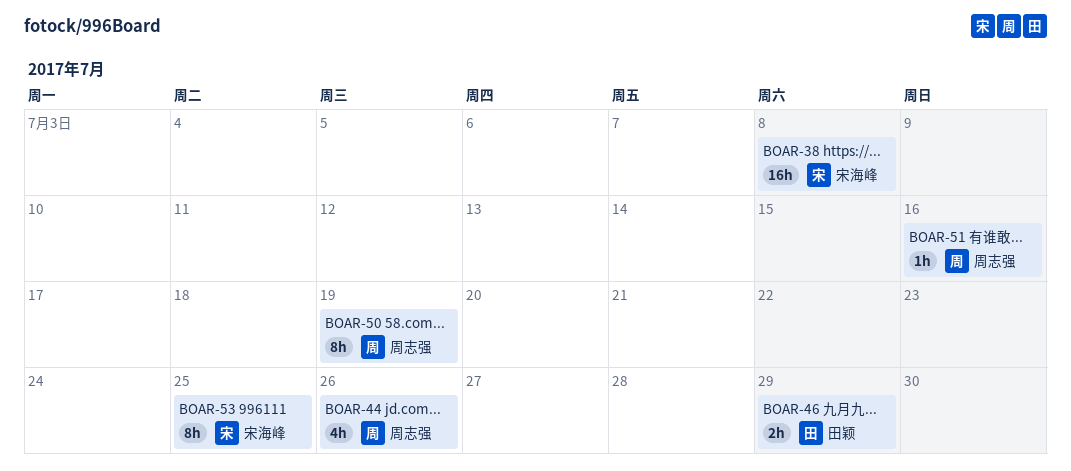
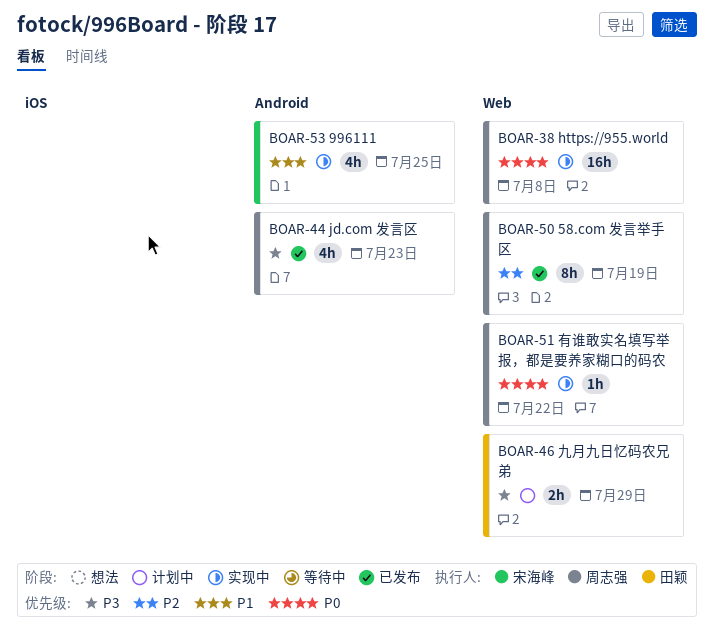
BOAR-38, owner: 宋海峰 -> 周志强
BOAR-44, due: Jul 26 -> Jul 23
BOAR-51, due: Jul 16 -> Jul 22
BOAR-53, estimate: 8h -> 4h

